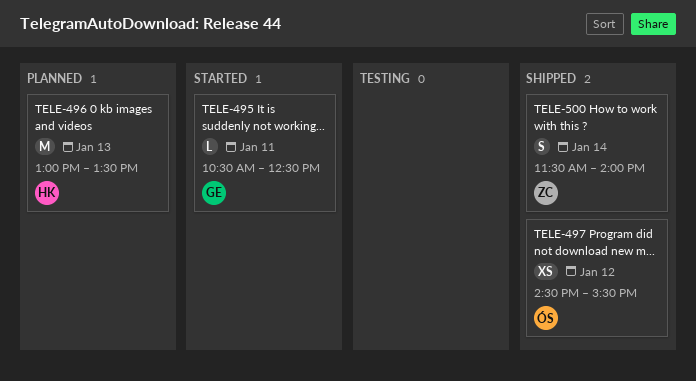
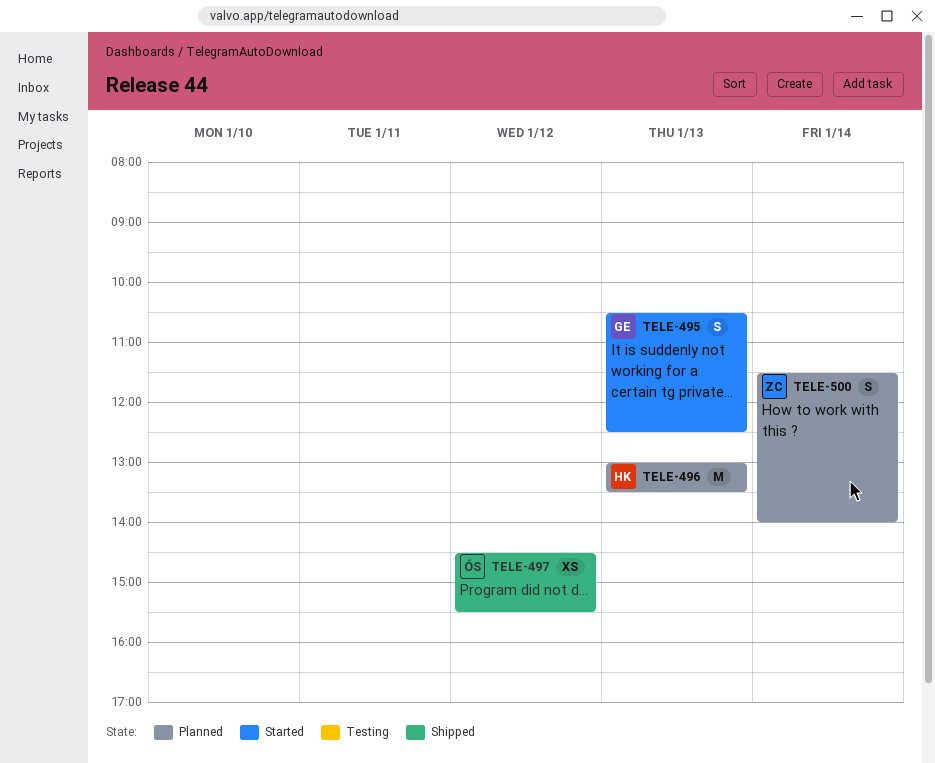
TELE-495, estimate: L -> S
TELE-495, day: Jan 11 -> Jan 13
TELE-500, status: Shipped -> Planned

